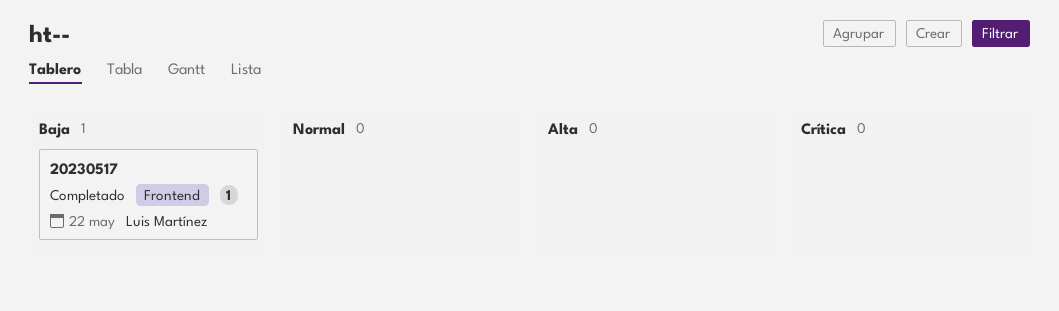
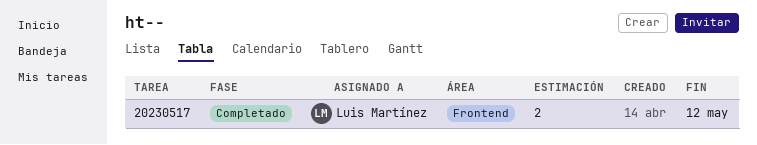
20230517, estimate: 1 -> 2
20230517, due: May 22 -> May 12

